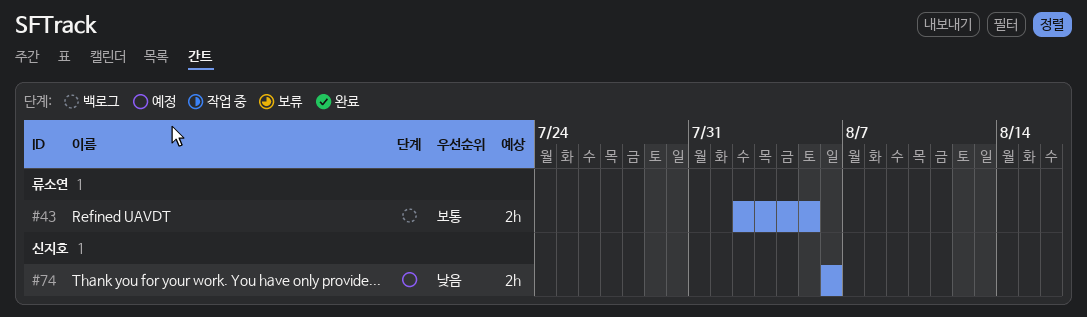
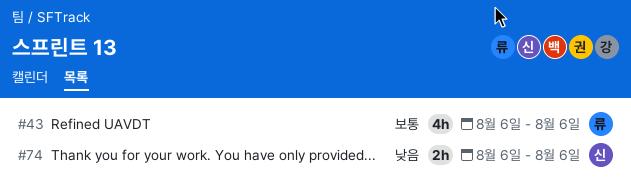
#43, estimate: 2h -> 4h
#43, start: Aug 2 -> Aug 6
#43, due: Aug 5 -> Aug 6

